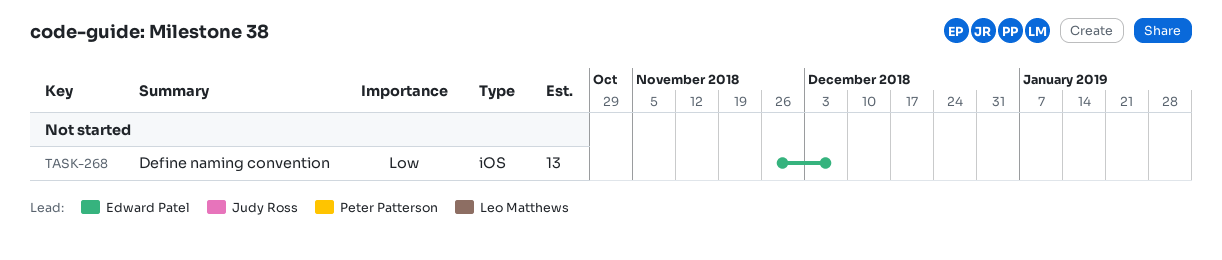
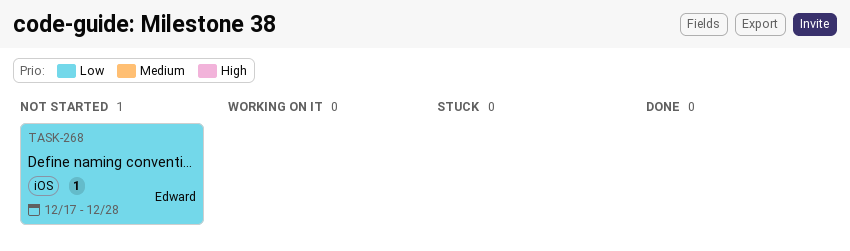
TASK-268, estimate: 13 -> 1
TASK-268, start: Nov 26 -> Dec 17
TASK-268, due: Dec 7 -> Dec 28

